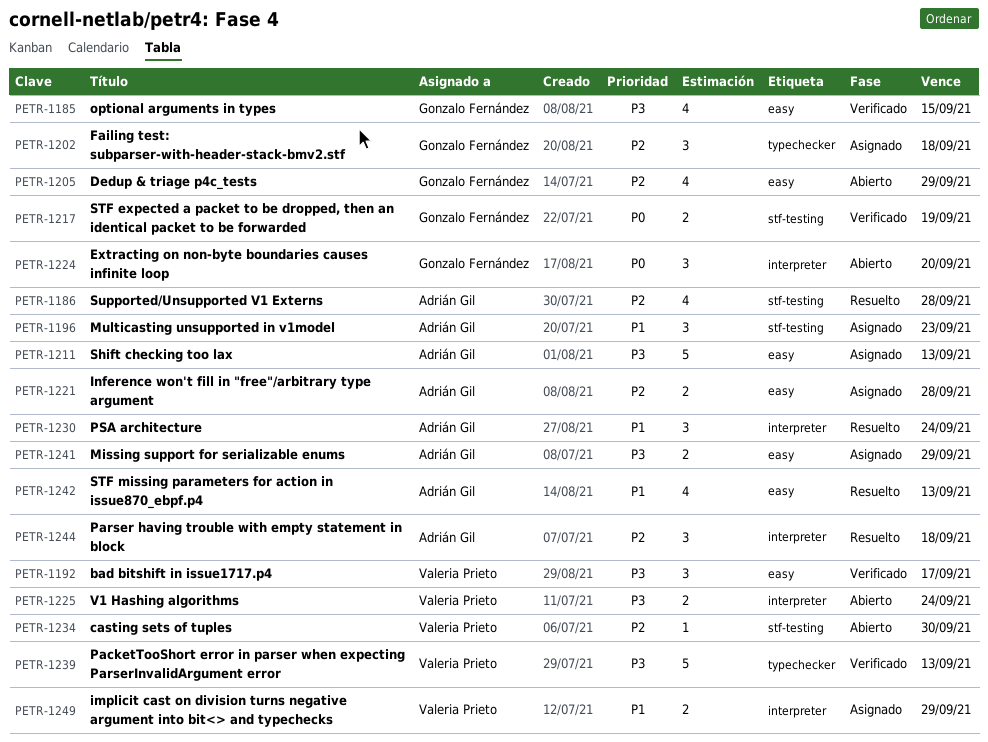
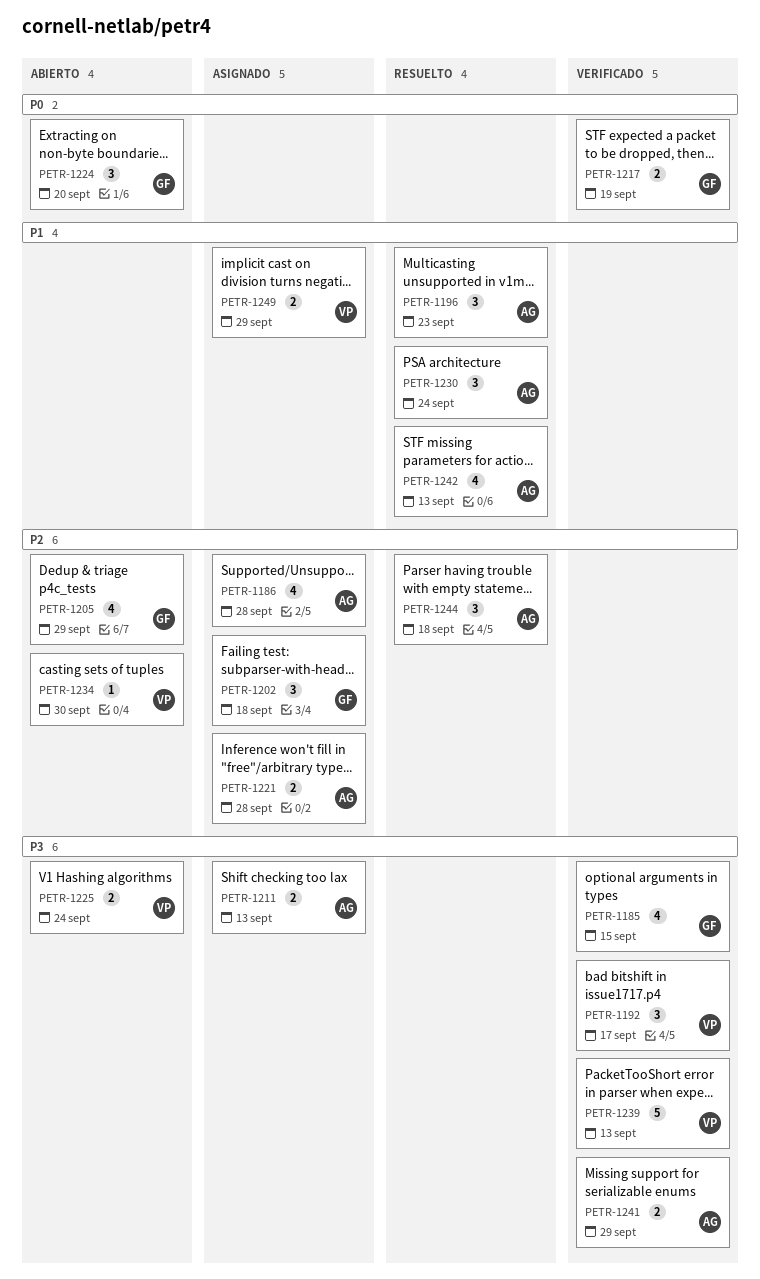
PETR-1186, status: Resuelto -> Asignado
PETR-1196, status: Asignado -> Resuelto
PETR-1211, estimate: 5 -> 2
PETR-1241, status: Asignado -> Verificado

